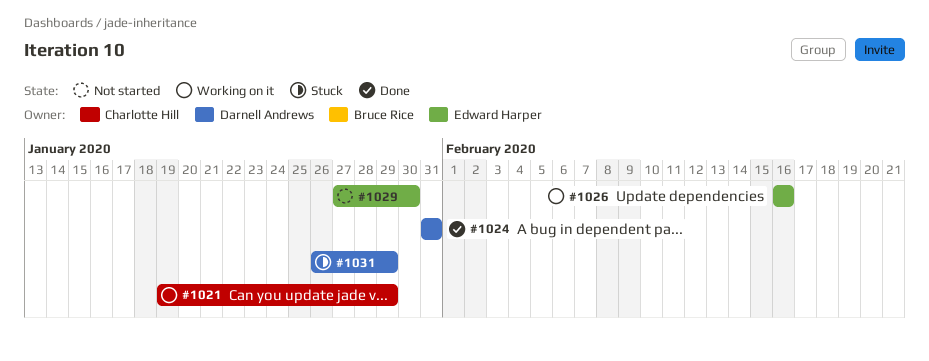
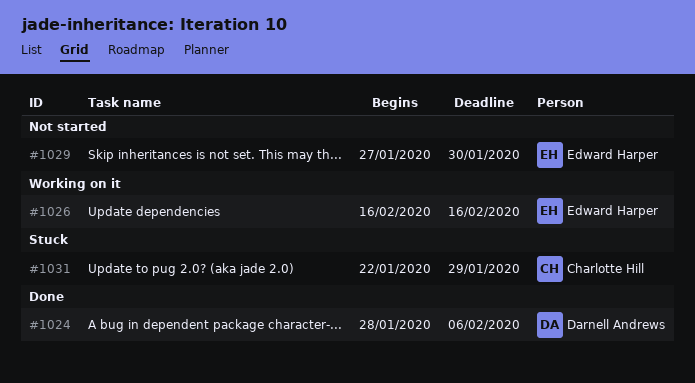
#1021: present -> none
#1024, start: Jan 31 -> Jan 28
#1024, due: Jan 31 -> Feb 6
#1031, owner: Darnell Andrews -> Charlotte Hill
#1031, start: Jan 26 -> Jan 22

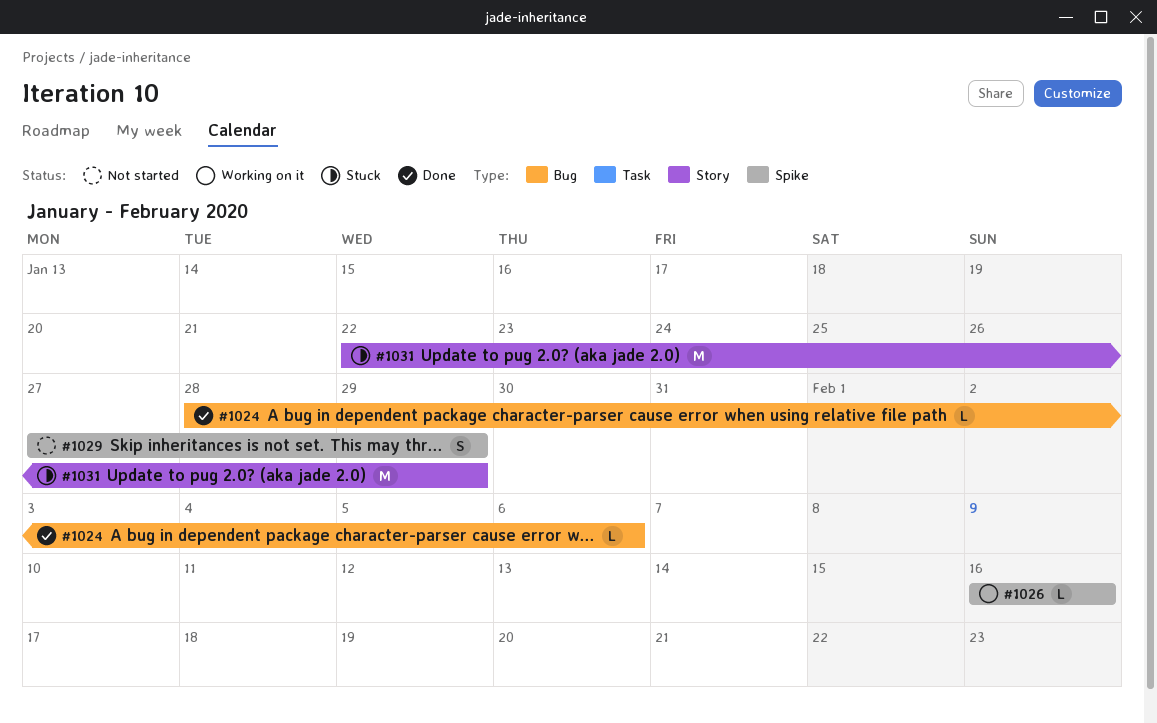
#1029, due: Jan 30 -> Jan 29

